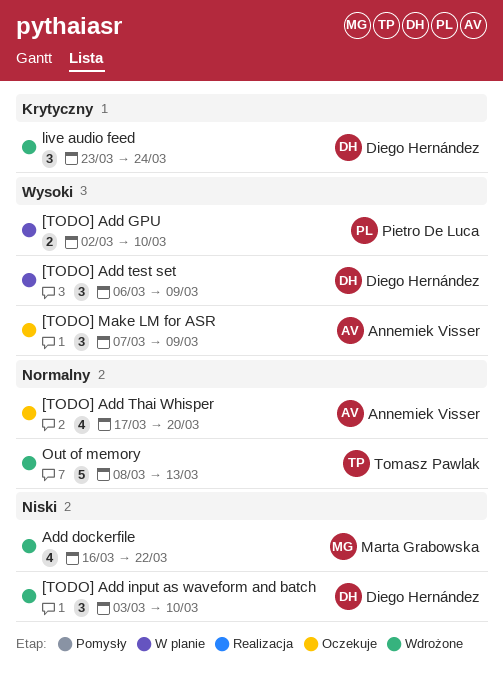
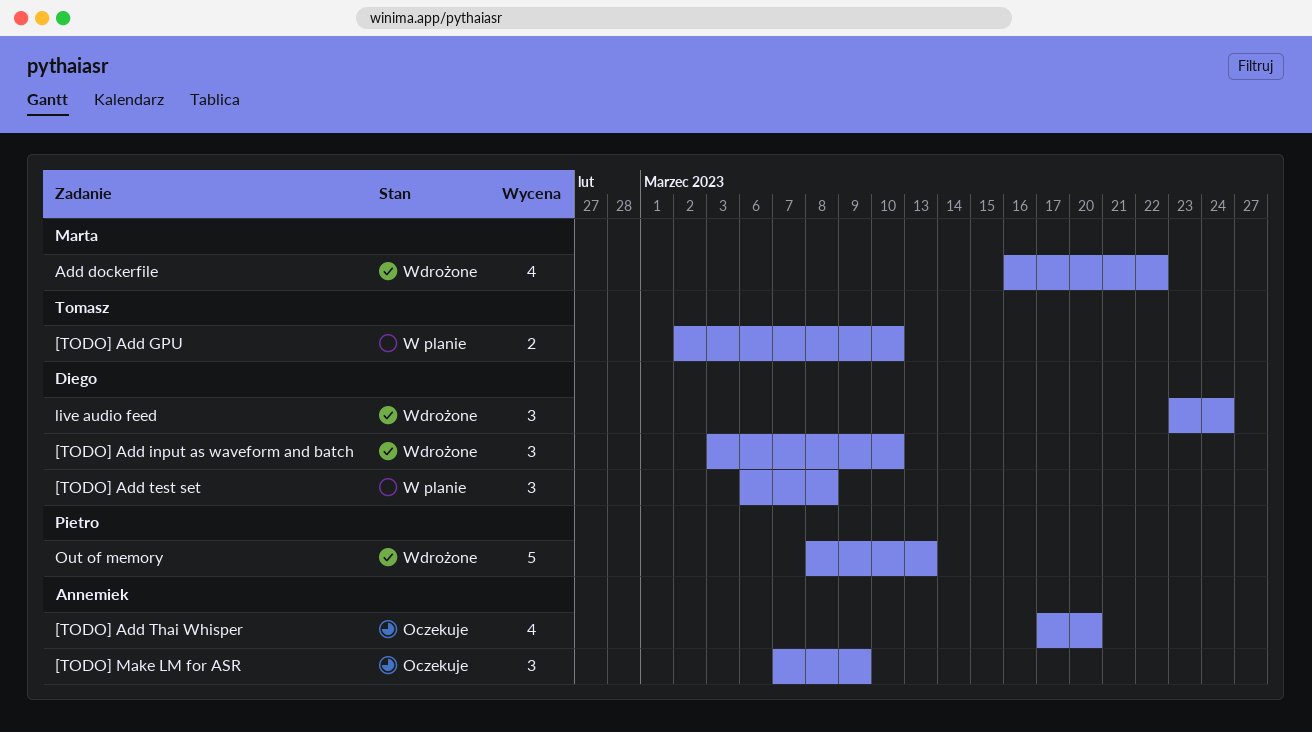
[TODO] Add GPU, owner: Pietro De Luca -> Tomasz Pawlak
[TODO] Add test set, due: Mar 9 -> Mar 8
Out of memory, owner: Tomasz Pawlak -> Pietro De Luca

